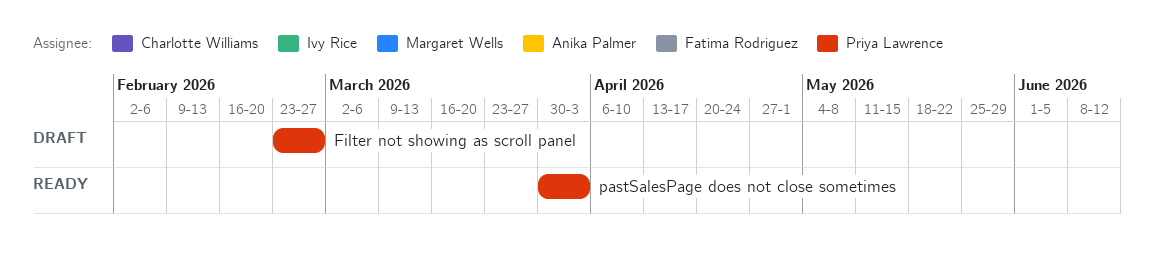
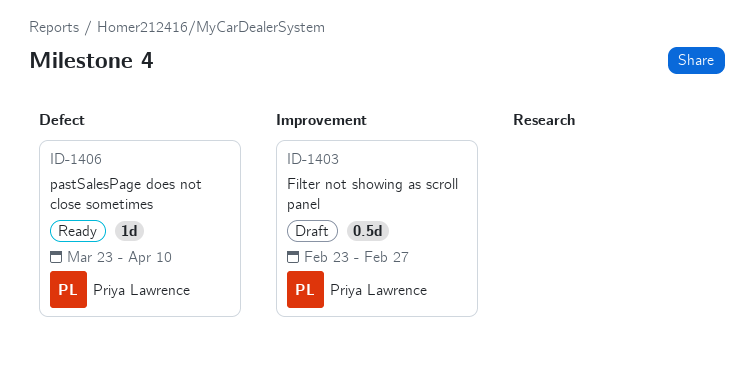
pastSalesPage does not close sometimes, start: Mar 30 -> Mar 23
pastSalesPage does not close sometimes, due: Apr 3 -> Apr 10

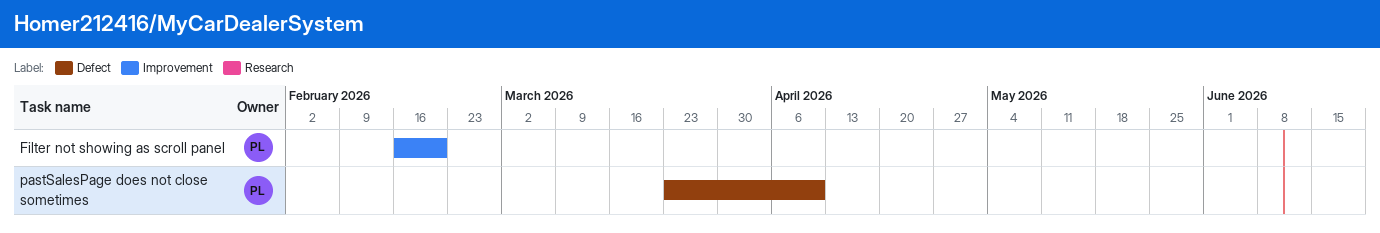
Filter not showing as scroll panel, start: Feb 23 -> Feb 16
Filter not showing as scroll panel, due: Feb 27 -> Feb 20

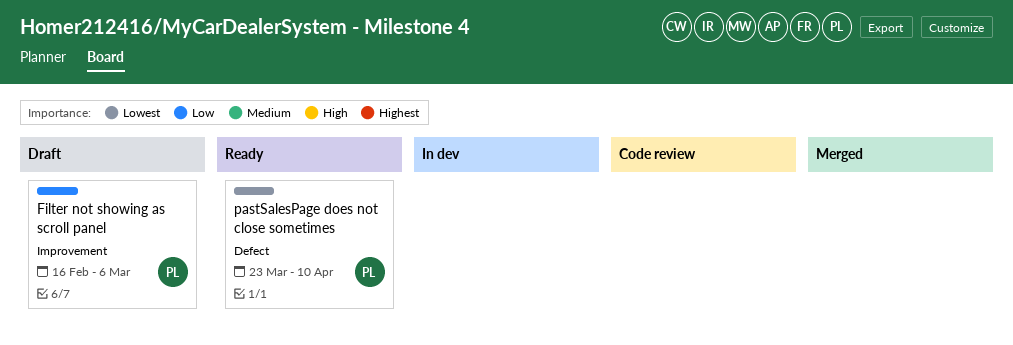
Filter not showing as scroll panel, due: Feb 20 -> Mar 6

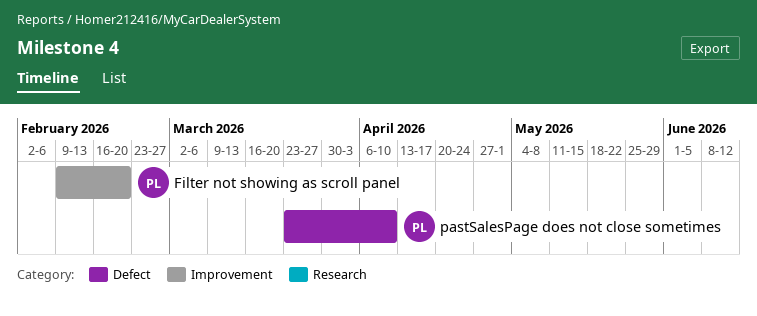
Filter not showing as scroll panel, start: Feb 16 -> Feb 9
Filter not showing as scroll panel, due: Mar 6 -> Feb 20

